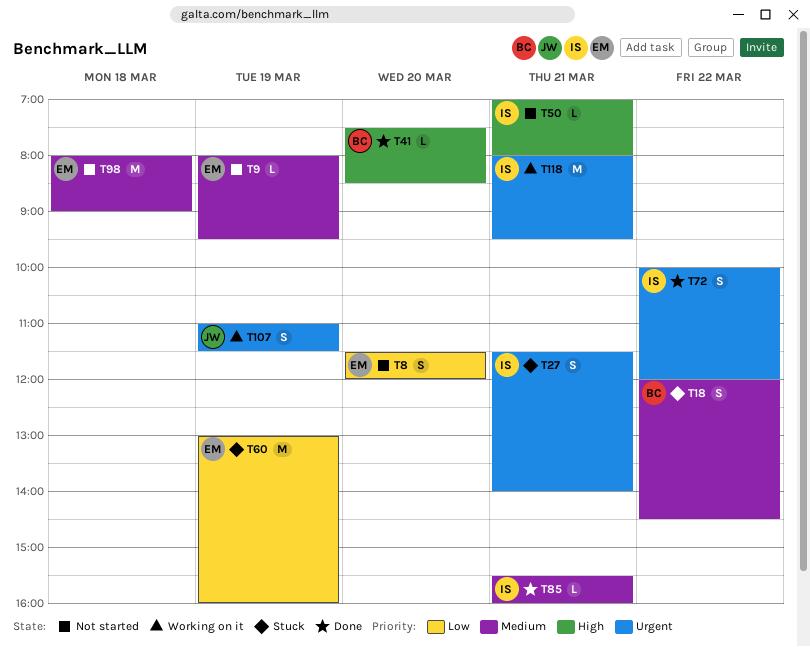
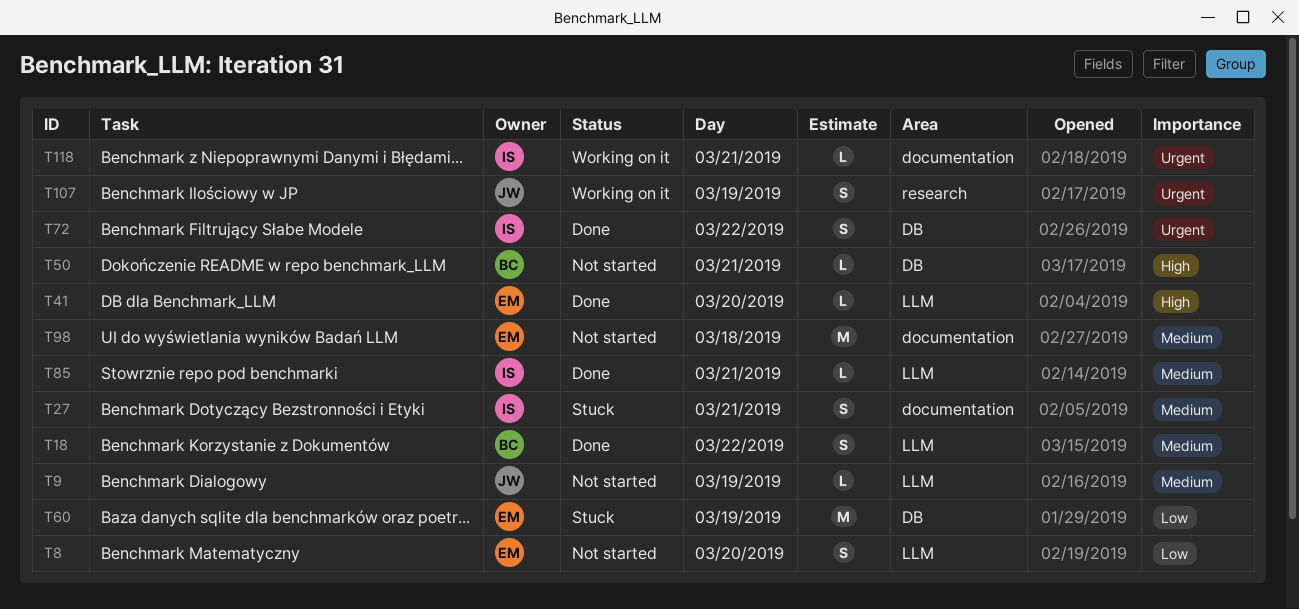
T9, owner: EM -> JW
T18, status: Stuck -> Done
T27, priority: Urgent -> Medium
T41, owner: BC -> EM
T50, owner: IS -> BC
T118, estimate: M -> L

